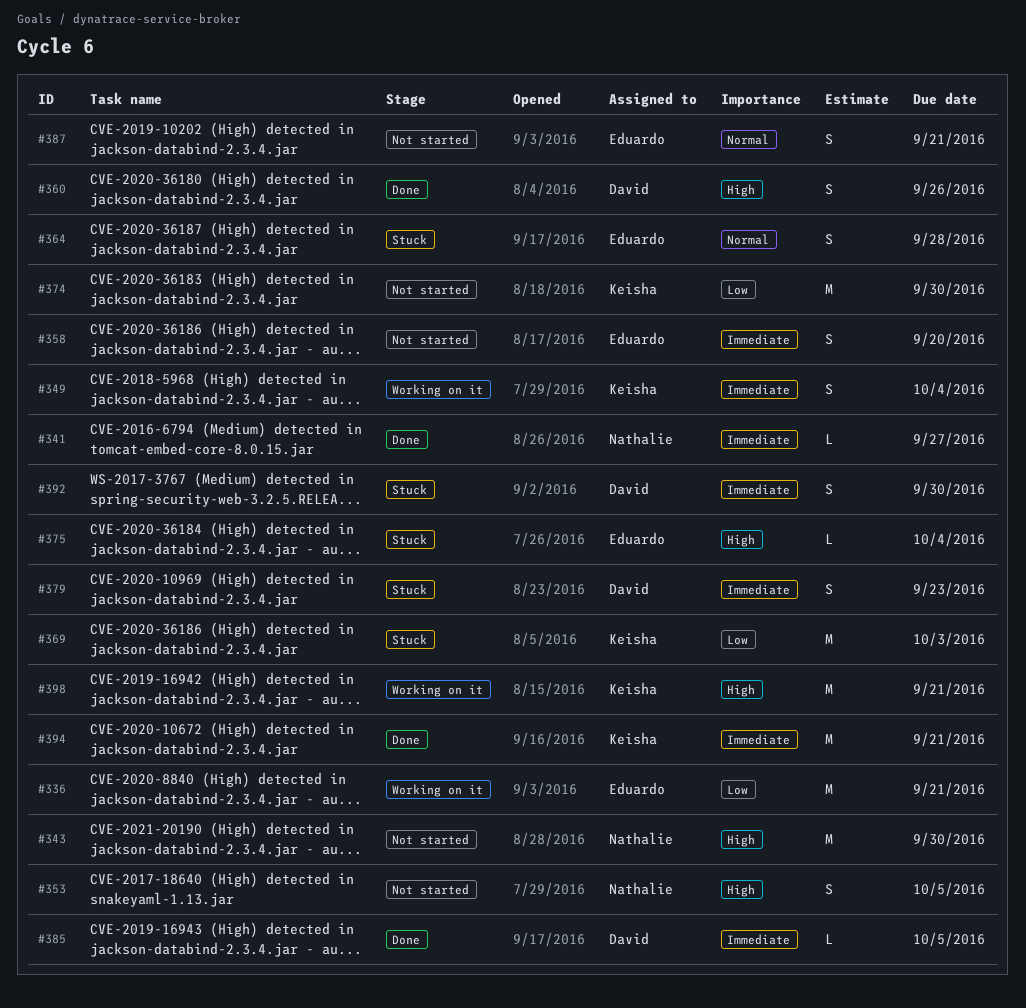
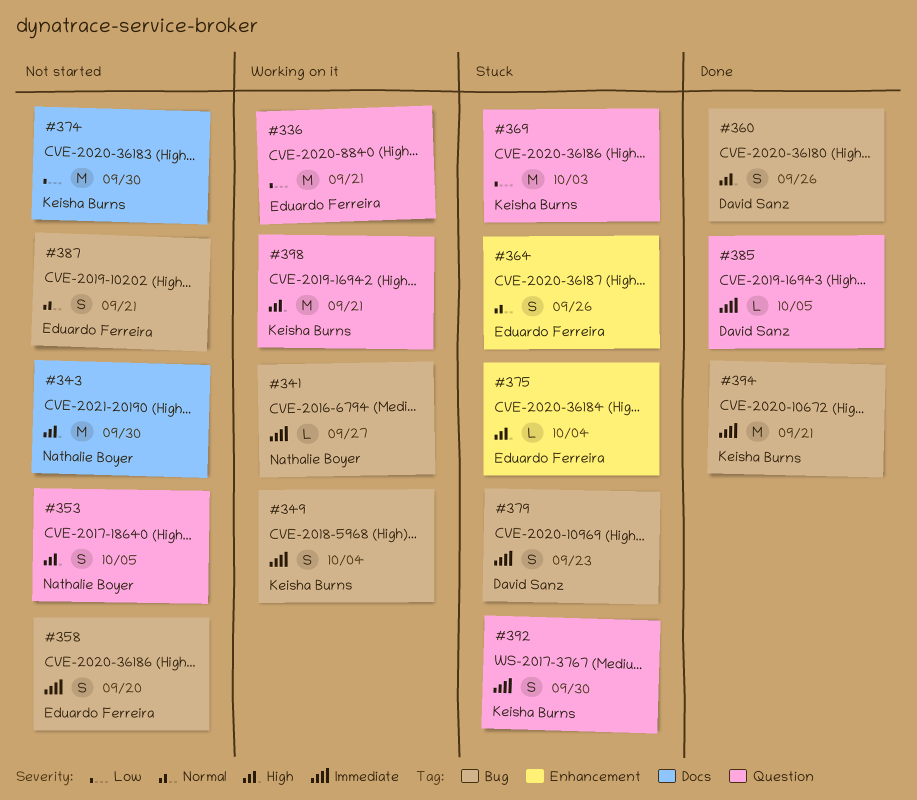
#341, status: Done -> Working on it
#364, due: Sep 28 -> Sep 26
#392, owner: David Sanz -> Keisha Burns

